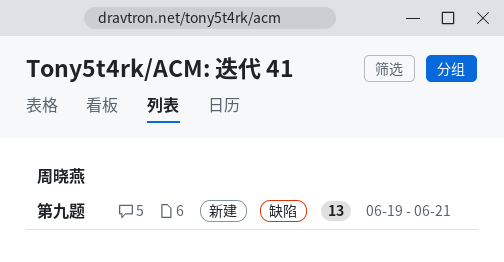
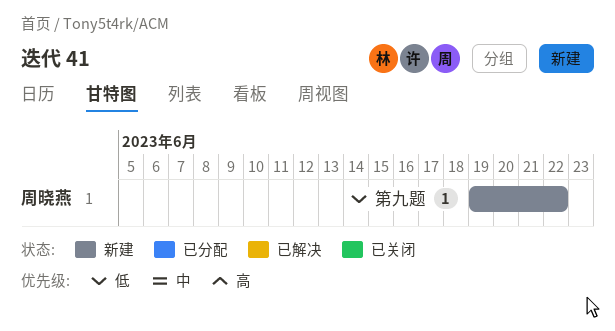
第九题, estimate: 13 -> 1
第九题, due: Jun 21 -> Jun 22

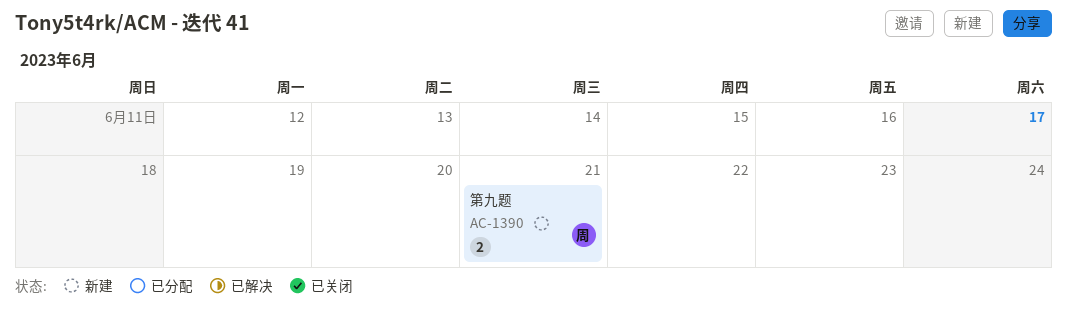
第九题, estimate: 1 -> 2
第九题, due: Jun 22 -> Jun 21

